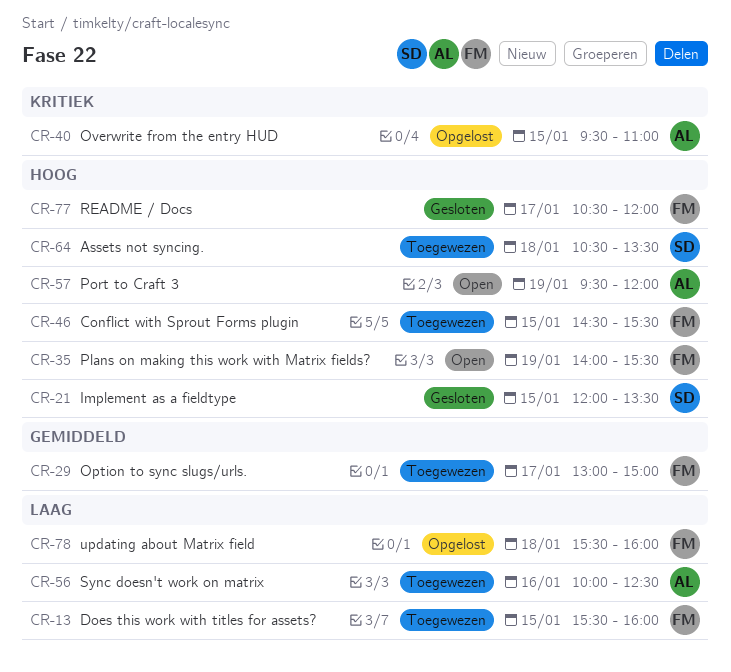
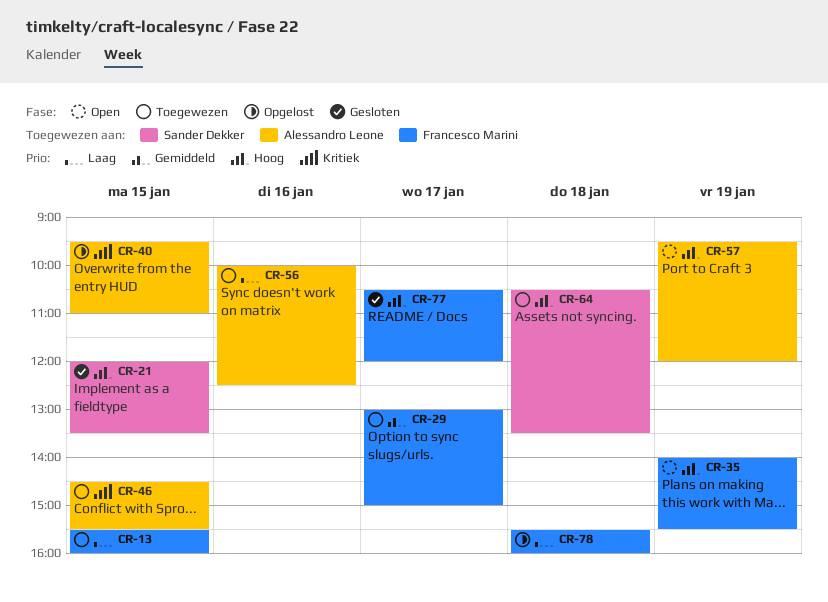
CR-46, owner: Francesco Marini -> Alessandro Leone
CR-46, priority: Hoog -> Kritiek

